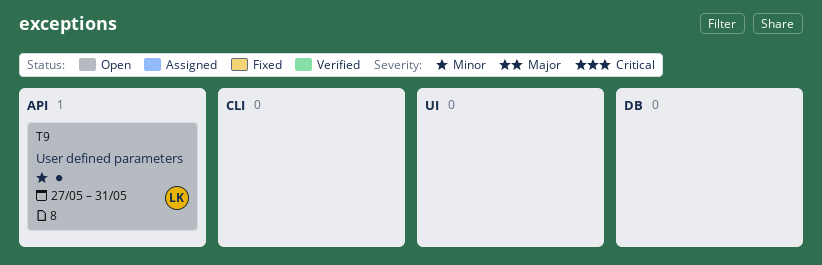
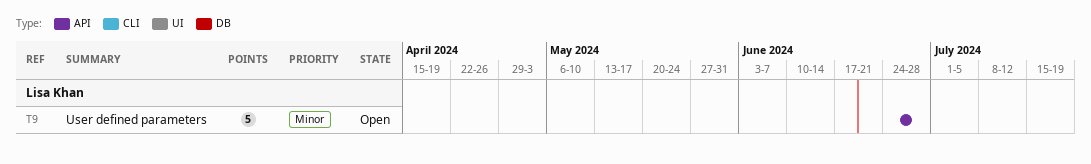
T9, estimate: 1 -> 5
T9, start: May 27 -> Jun 24
T9, due: May 31 -> Jun 28

